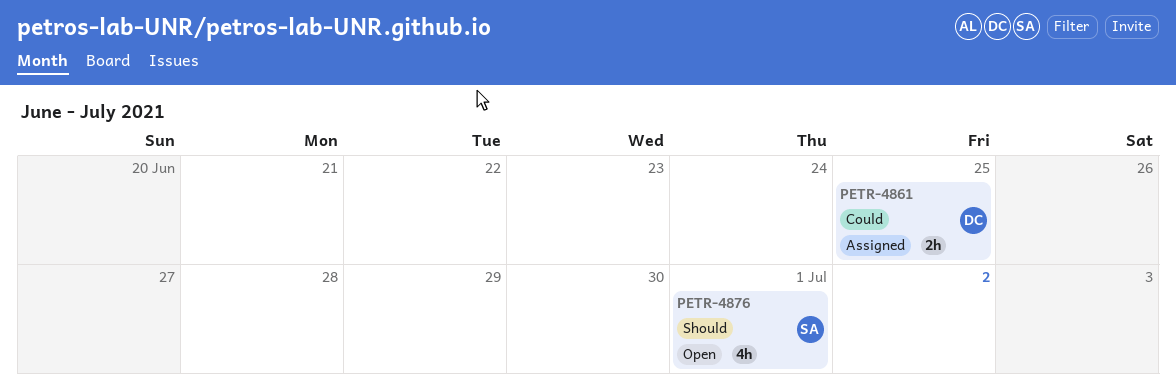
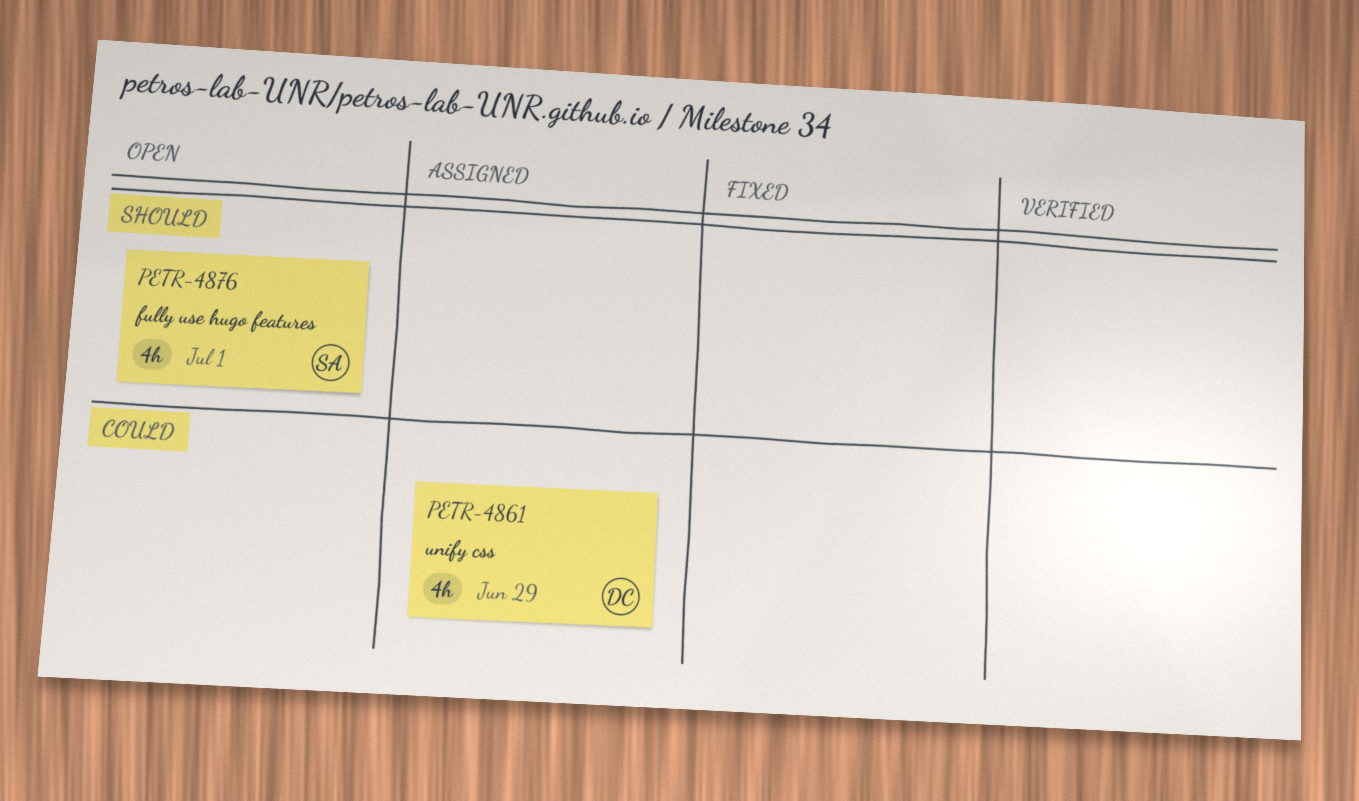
PETR-4861, estimate: 2h -> 4h
PETR-4861, due: Jun 25 -> Jun 29

